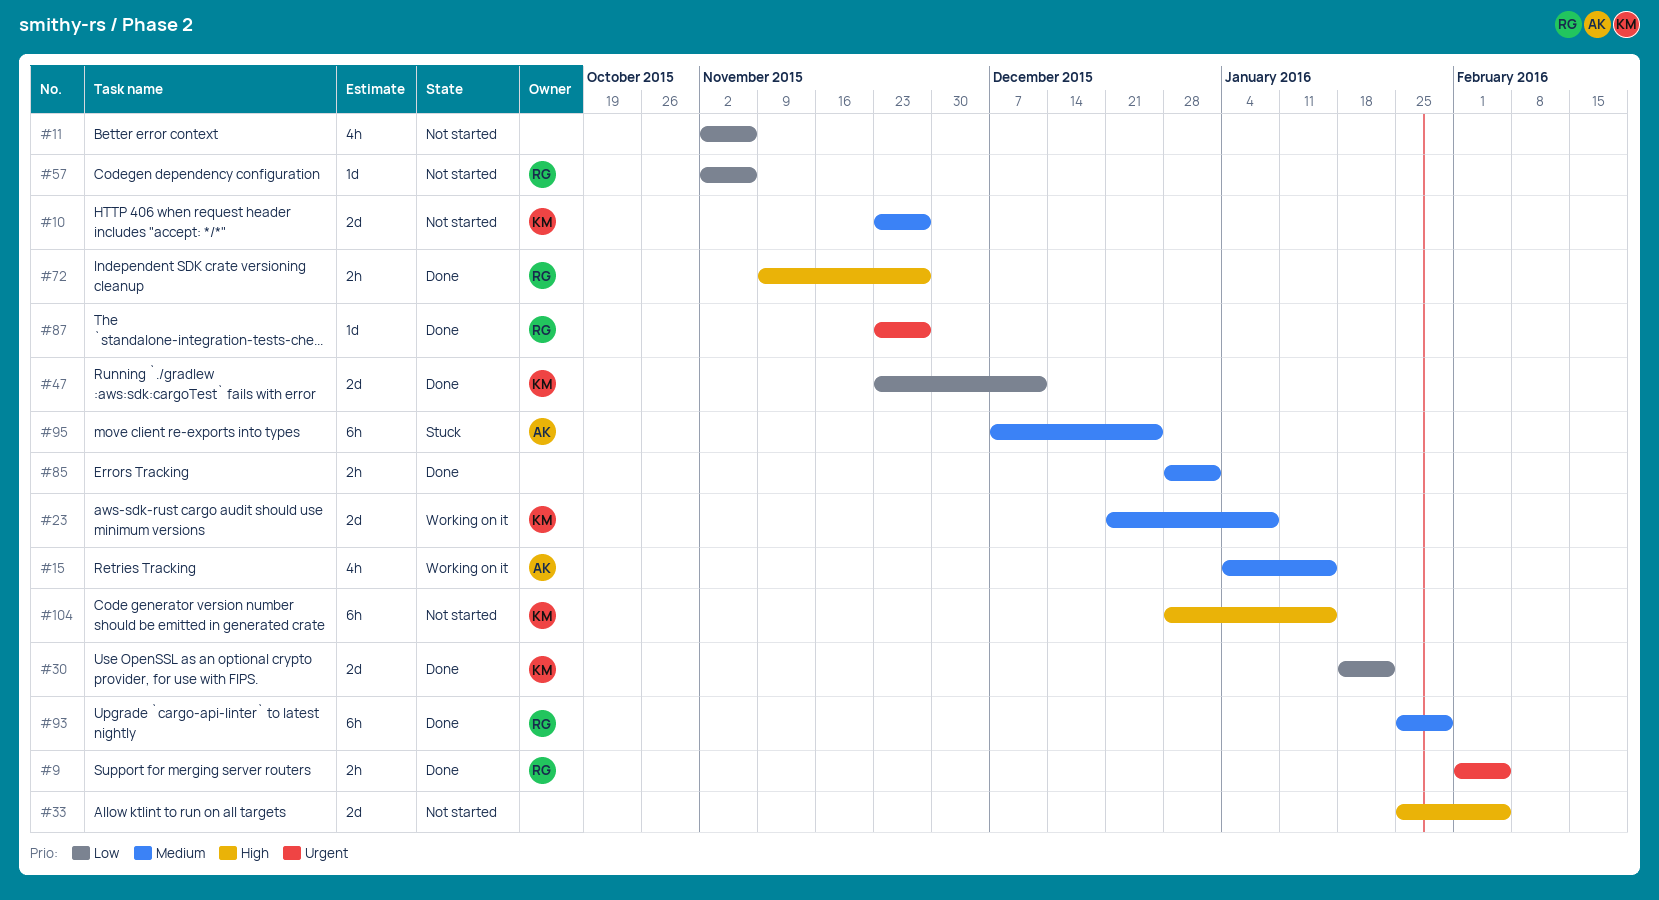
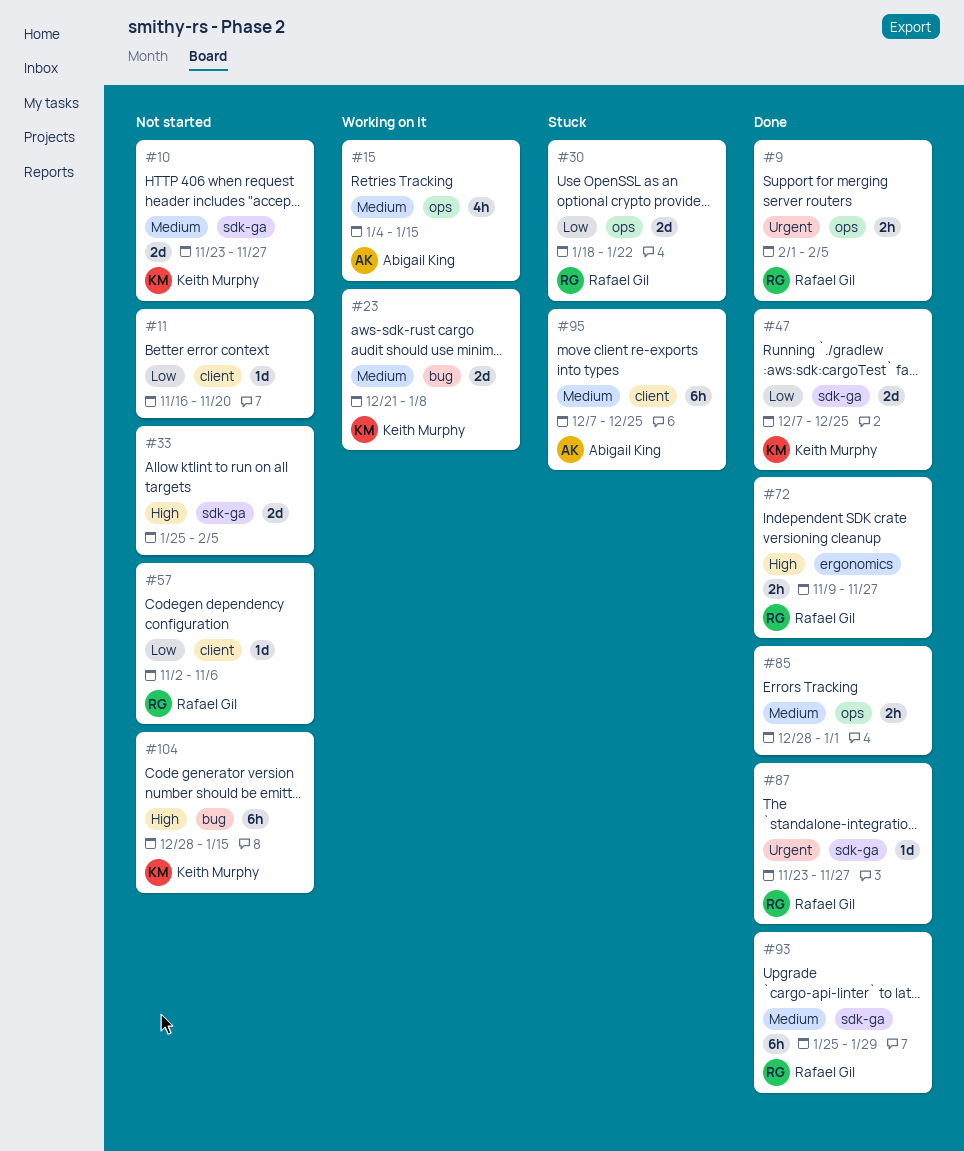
#11, estimate: 4h -> 1d
#11, start: Nov 2 -> Nov 16
#11, due: Nov 6 -> Nov 20
#30, status: Done -> Stuck
#30, owner: Keith Murphy -> Rafael Gil
#47, start: Nov 23 -> Dec 7
#47, due: Dec 11 -> Dec 25

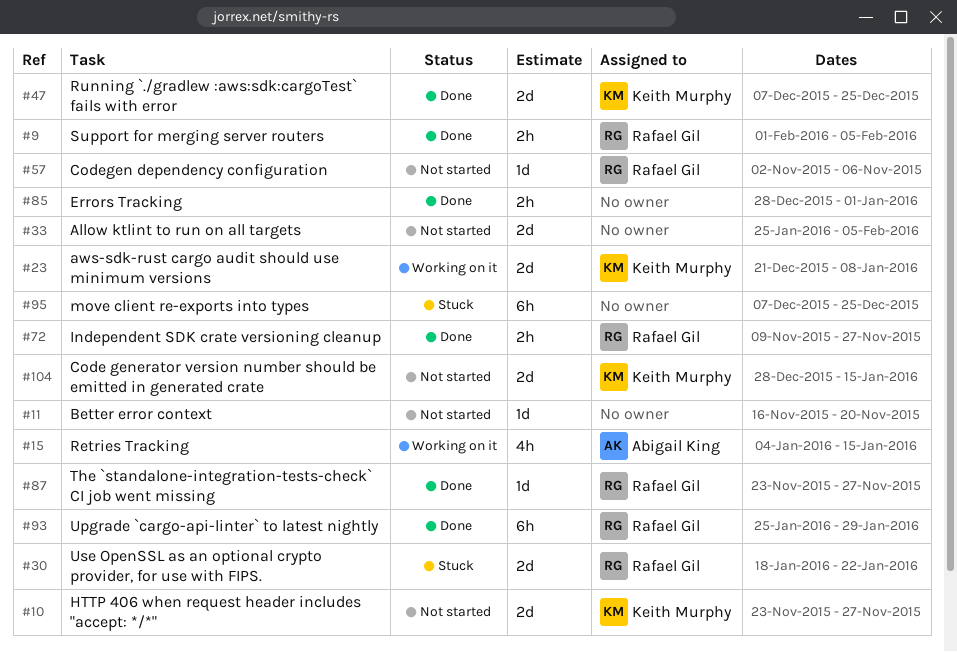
#95, owner: Abigail King -> none
#104, estimate: 6h -> 2d

